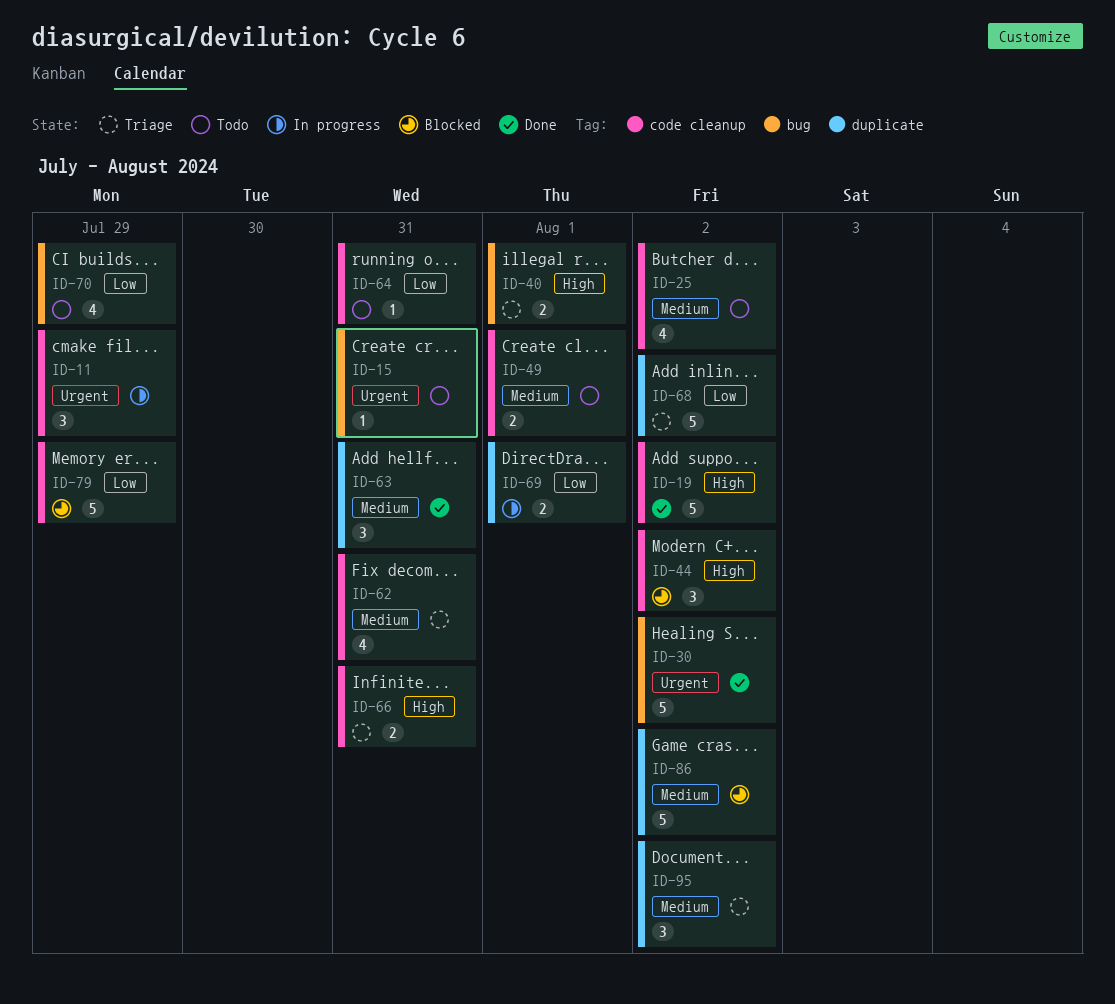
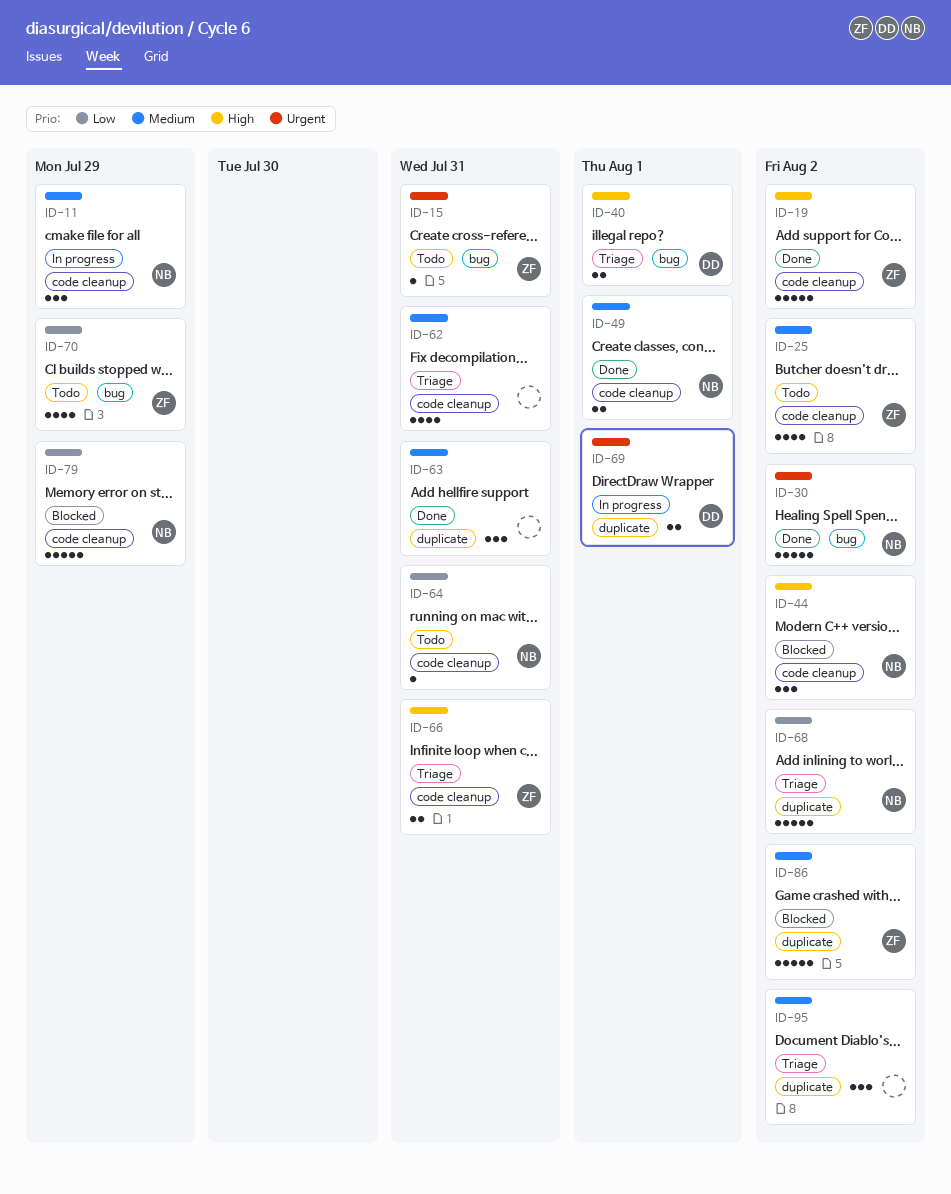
ID-11, priority: Urgent -> Medium
ID-49, status: Todo -> Done
ID-69, priority: Low -> Urgent

